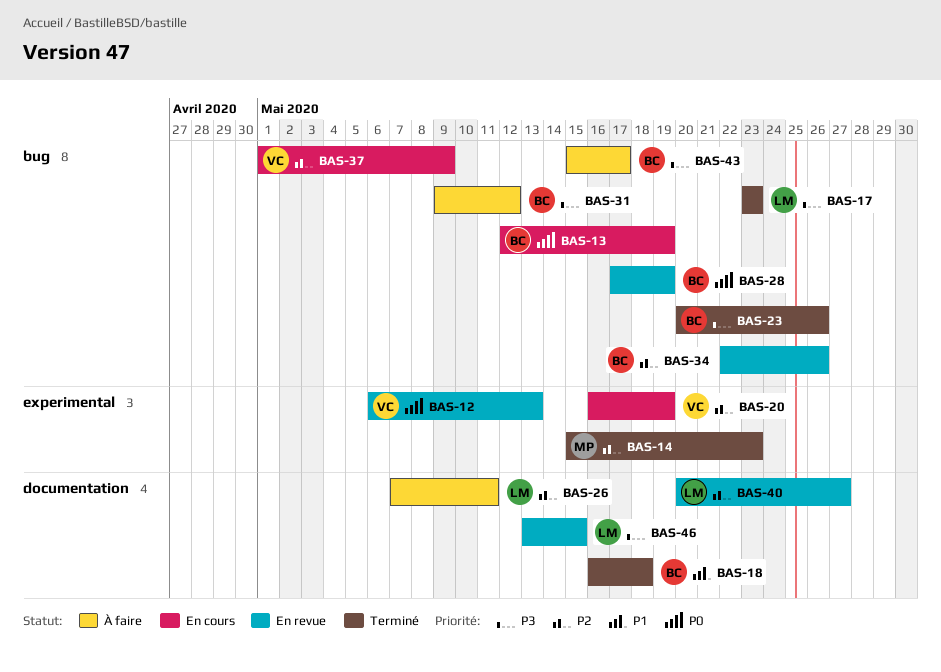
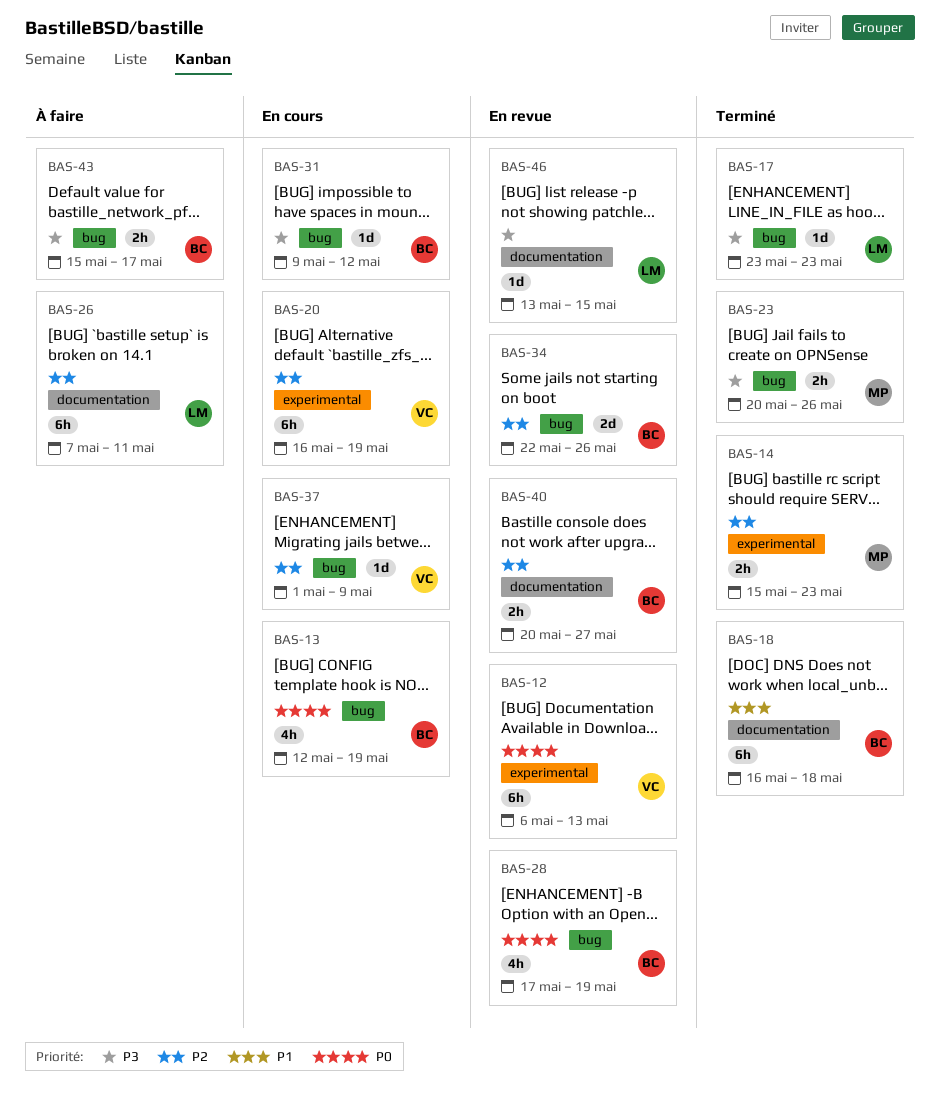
BAS-23, owner: BC -> MP
BAS-31, status: À faire -> En cours
BAS-40, owner: LM -> BC

